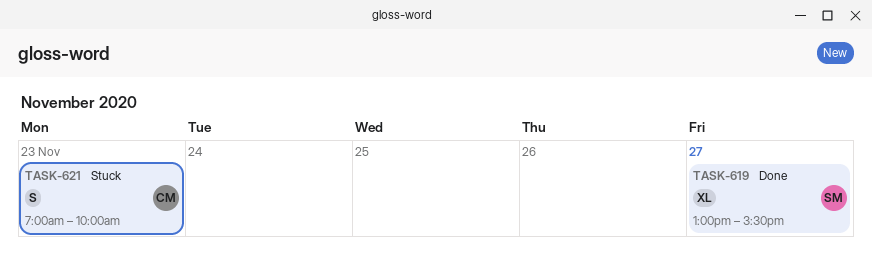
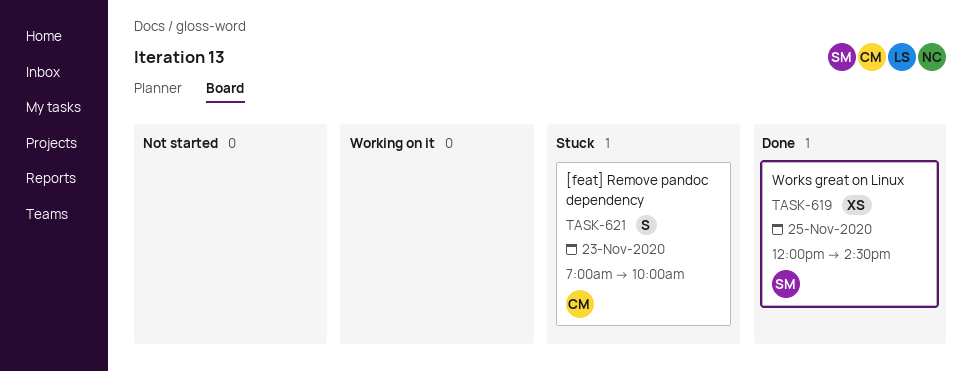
TASK-619, estimate: XL -> XS
TASK-619, day: Nov 27 -> Nov 25
TASK-619, begins: 13:00 -> 12:00
TASK-619, ends: 15:30 -> 14:30

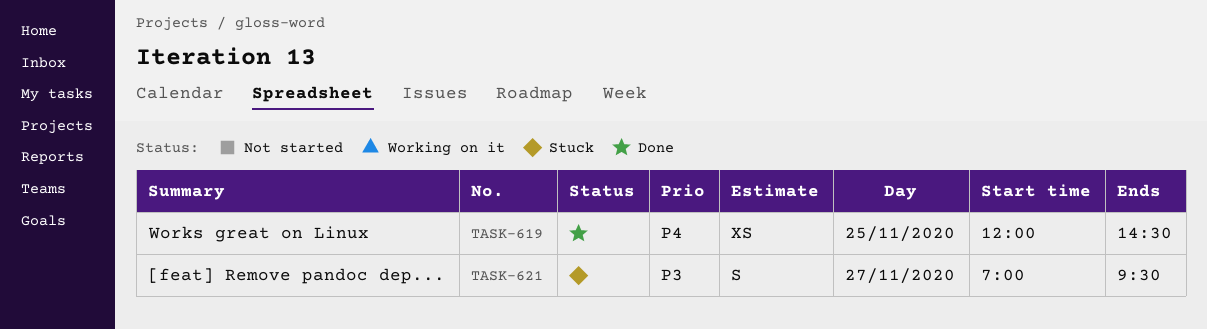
TASK-621, day: Nov 23 -> Nov 27
TASK-621, ends: 10:00 -> 09:30

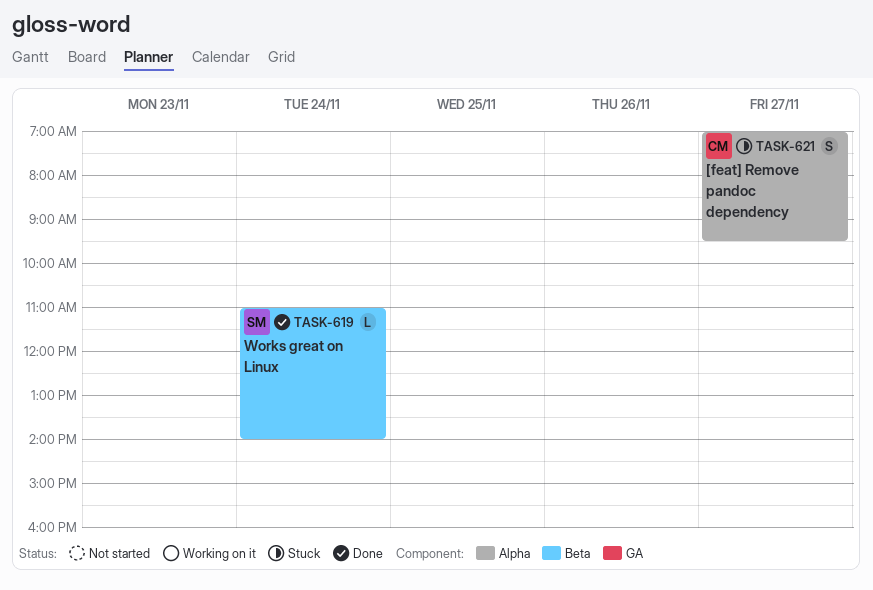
TASK-619, estimate: XS -> L
TASK-619, day: Nov 25 -> Nov 24
TASK-619, begins: 12:00 -> 11:00
TASK-619, ends: 14:30 -> 14:00

